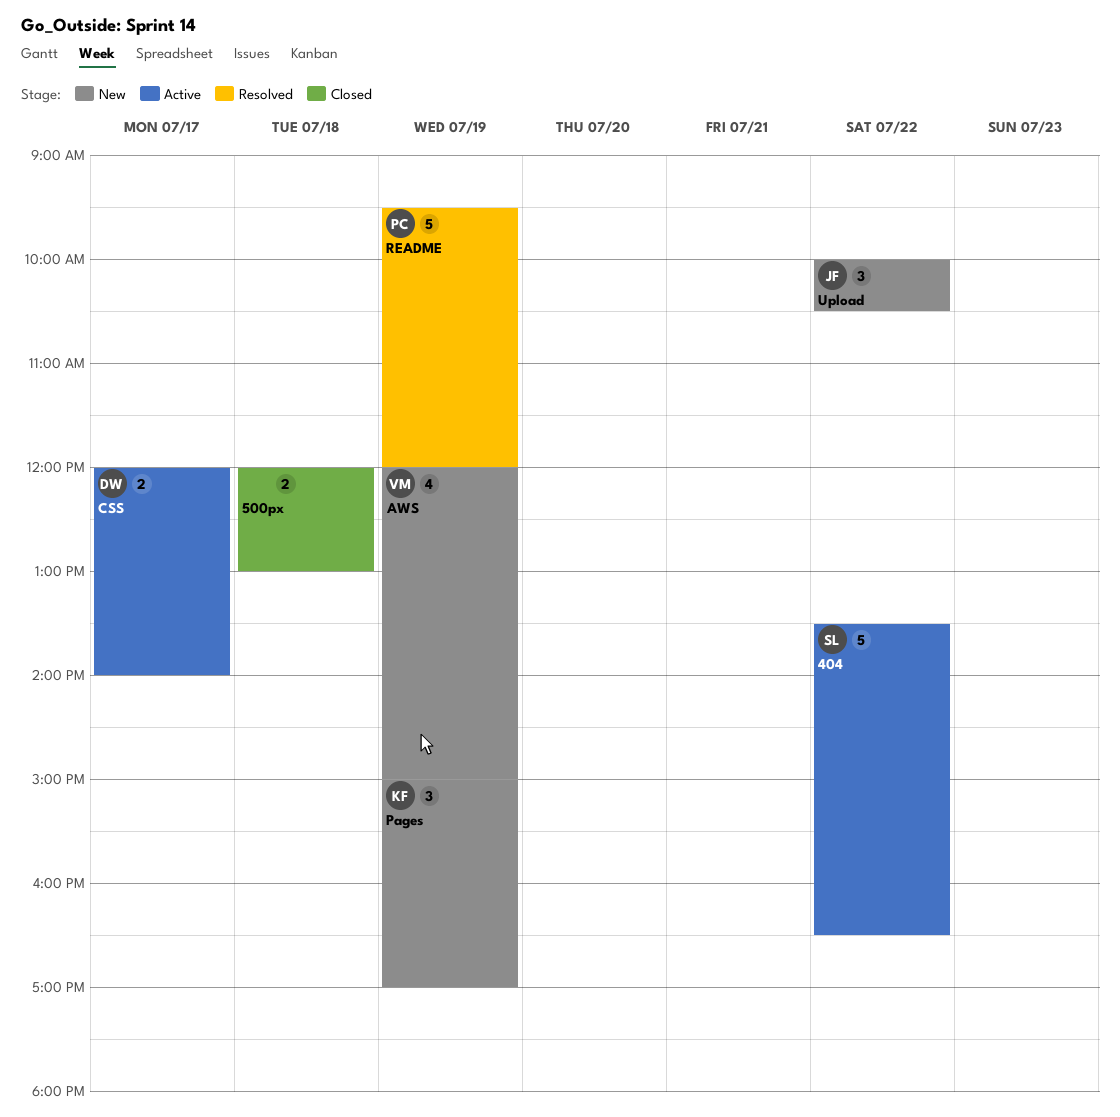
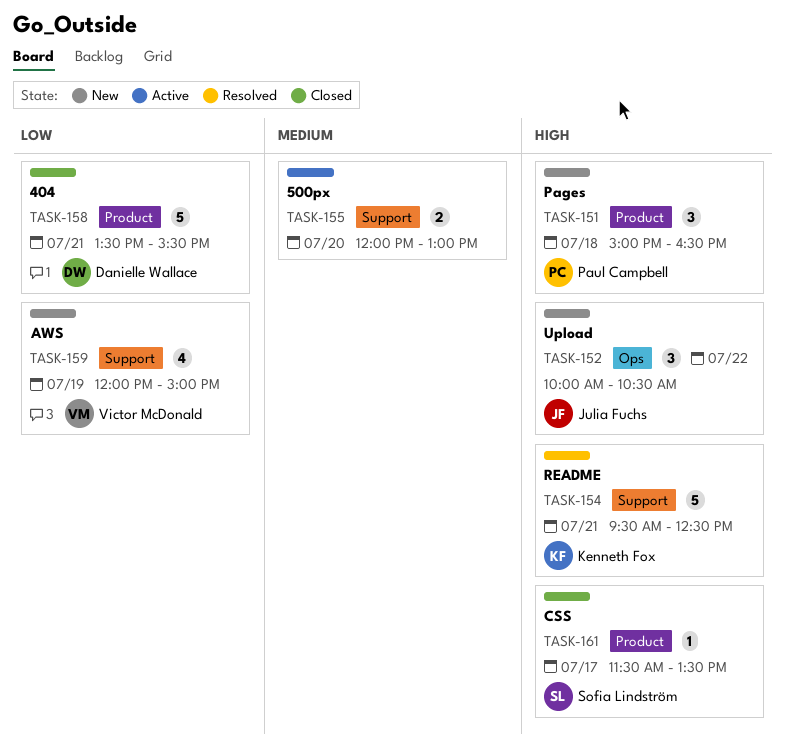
404, status: Active -> Closed
404, owner: Sofia Lindström -> Danielle Wallace
404, day: Jul 22 -> Jul 21
404, ends: 16:30 -> 15:30
500px, status: Closed -> Active
500px, day: Jul 18 -> Jul 20
CSS, status: Active -> Closed
CSS, owner: Danielle Wallace -> Sofia Lindström
CSS, estimate: 2 -> 1
CSS, begins: 12:00 -> 11:30
CSS, ends: 14:00 -> 13:30
Pages, owner: Kenneth Fox -> Paul Campbell
Pages, day: Jul 19 -> Jul 18
Pages, ends: 17:00 -> 16:30
README, owner: Paul Campbell -> Kenneth Fox
README, day: Jul 19 -> Jul 21
README, ends: 12:00 -> 12:30

